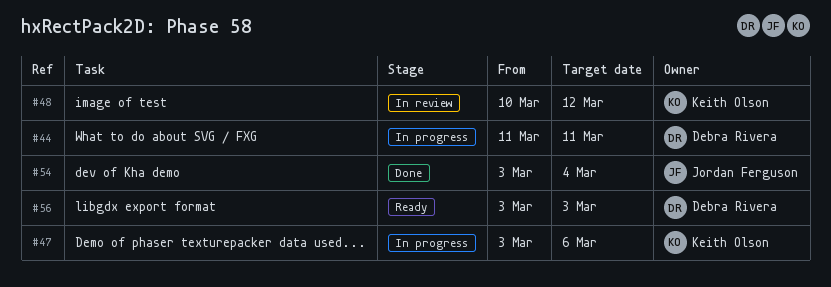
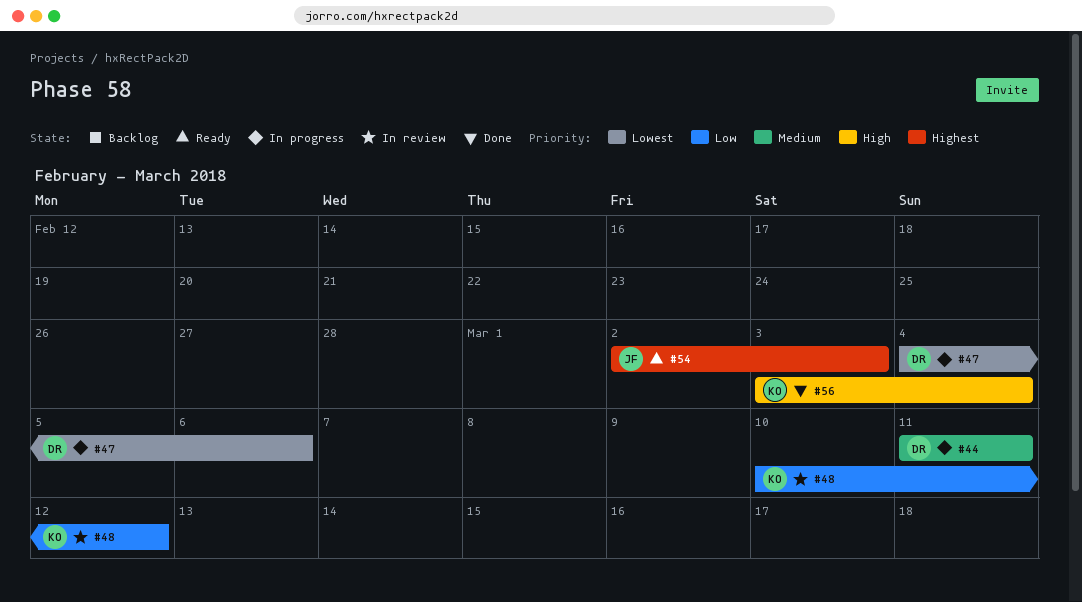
#47, owner: Keith Olson -> Debra Rivera
#47, start: Mar 3 -> Mar 4
#54, status: Done -> Ready
#54, start: Mar 3 -> Mar 2
#54, due: Mar 4 -> Mar 3
#56, status: Ready -> Done
#56, owner: Debra Rivera -> Keith Olson
#56, due: Mar 3 -> Mar 4

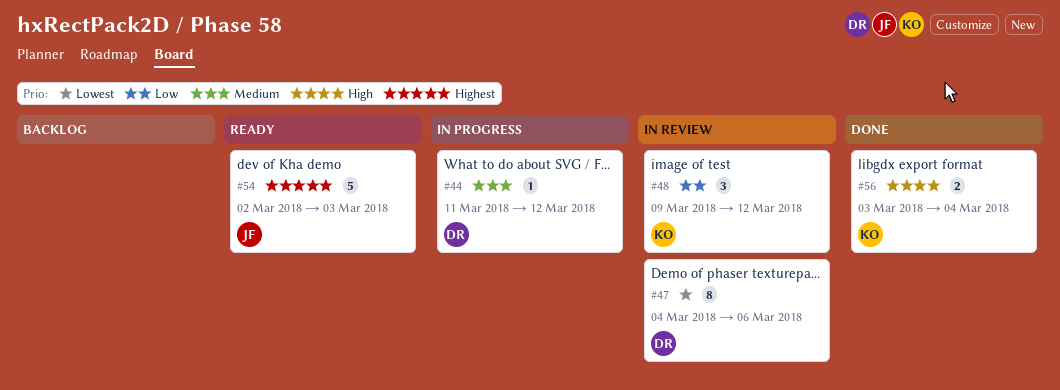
#44, due: Mar 11 -> Mar 12
#47, status: In progress -> In review
#48, start: Mar 10 -> Mar 9

